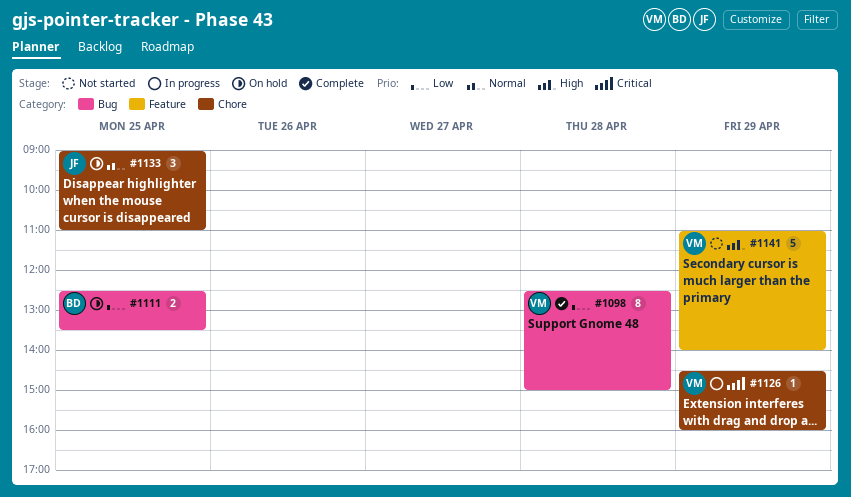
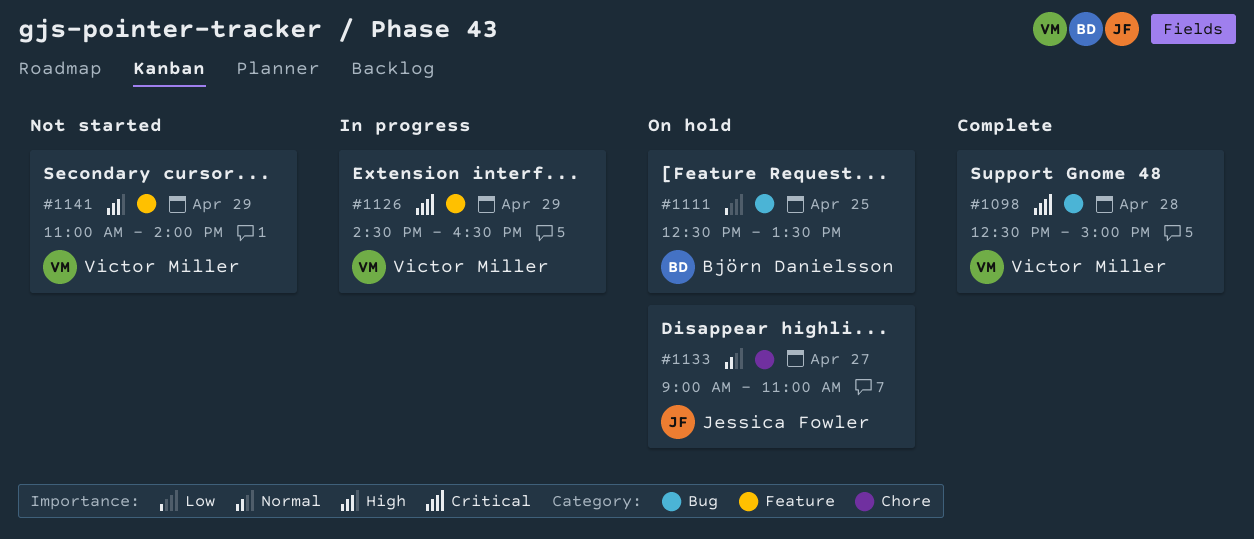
#1098, priority: Low -> Critical
#1126, label: Chore -> Feature
#1126, ends: 16:00 -> 16:30
#1133, day: Apr 25 -> Apr 27

